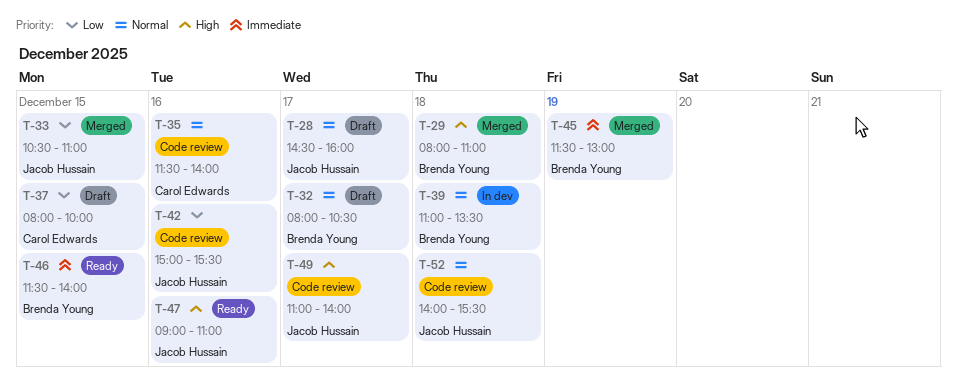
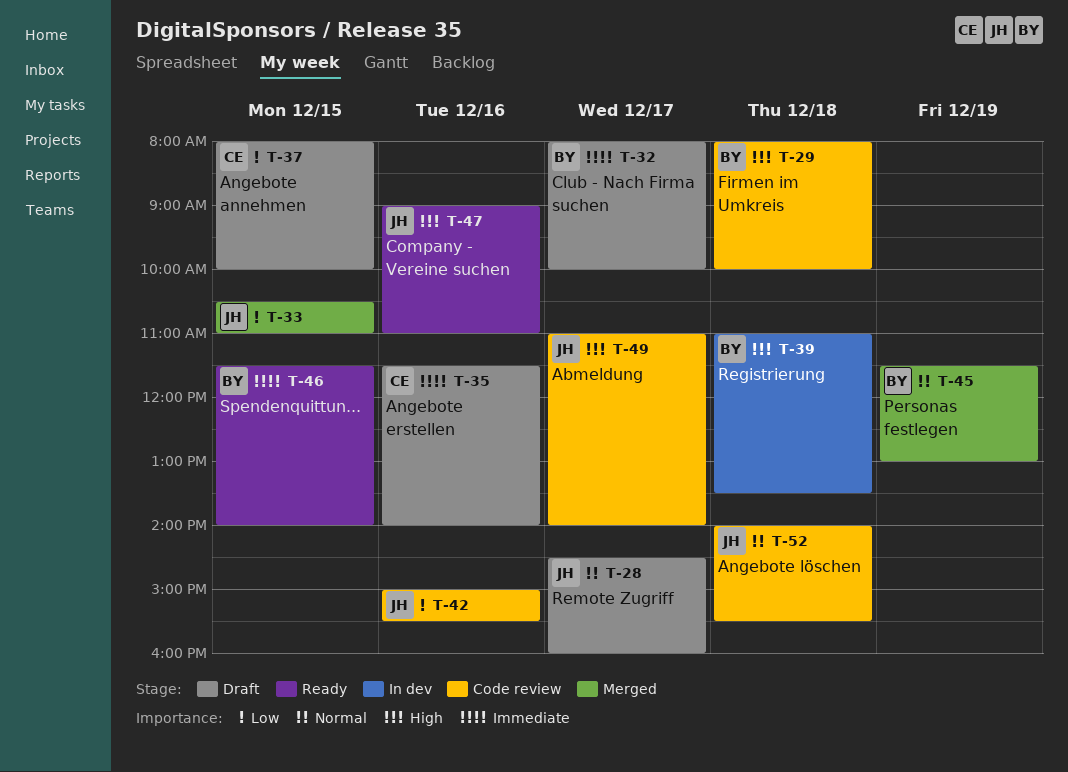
T-29, status: Merged -> Code review
T-29, ends: 11:00 -> 10:00
T-32, priority: Normal -> Immediate
T-32, ends: 10:30 -> 10:00
T-35, status: Code review -> Draft
T-35, priority: Normal -> Immediate
T-39, priority: Normal -> High
T-45, priority: Immediate -> Normal

